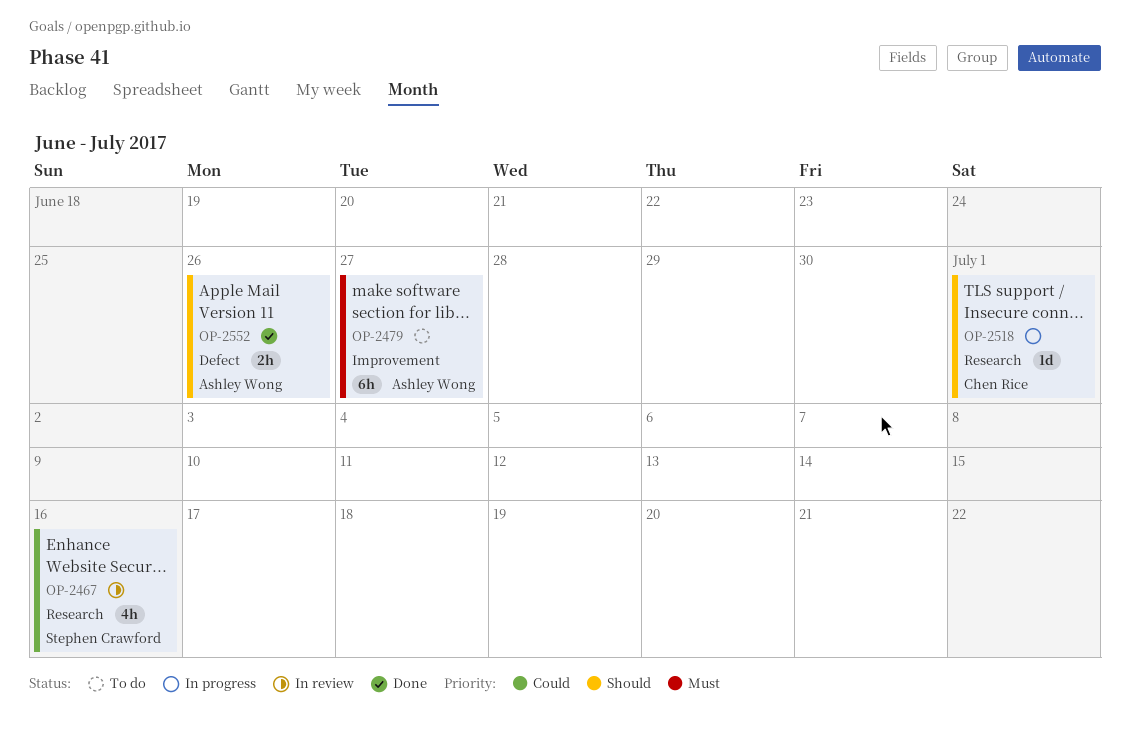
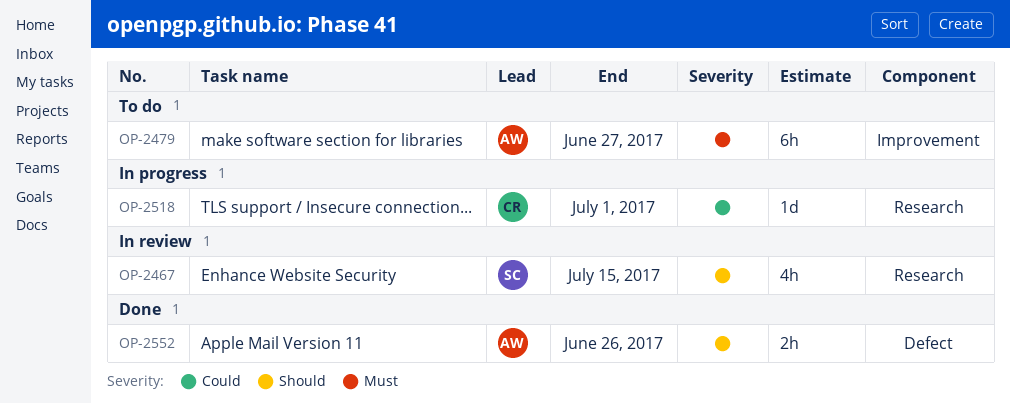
OP-2467, priority: Could -> Should
OP-2467, due: Jul 16 -> Jul 15
OP-2518, priority: Should -> Could

